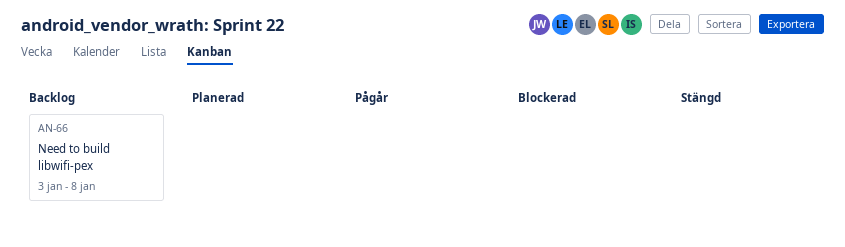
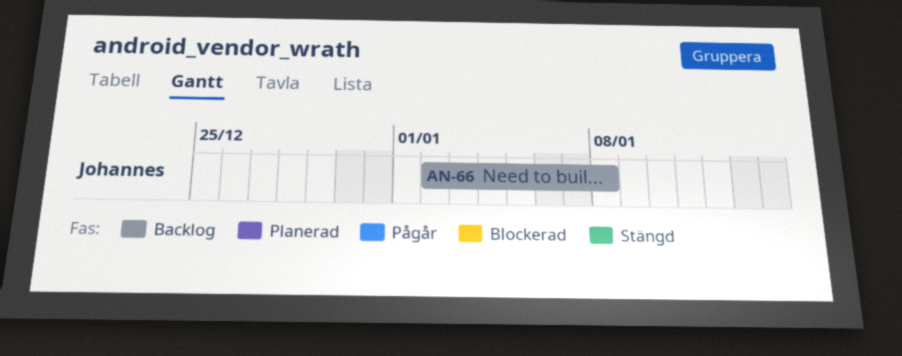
AN-66, start: Jan 3 -> Jan 2

